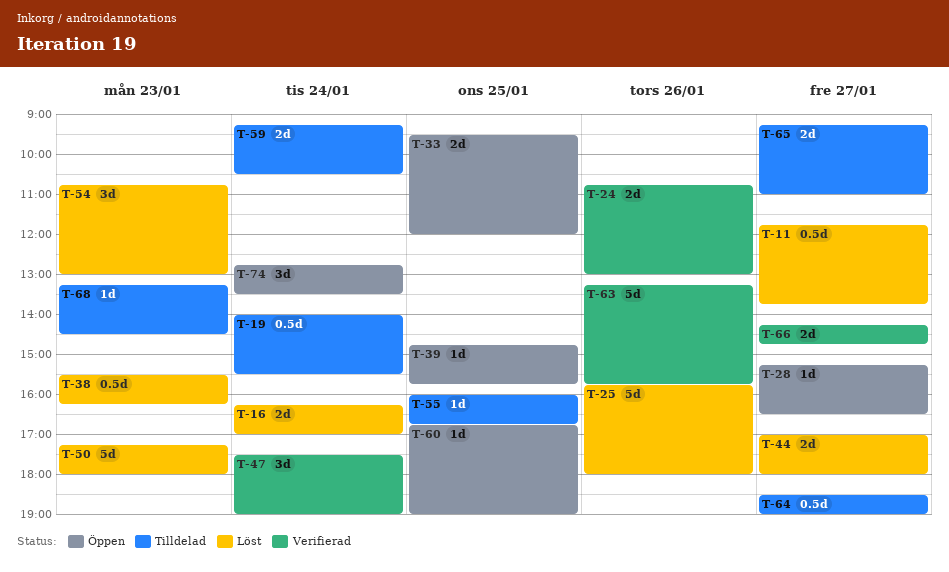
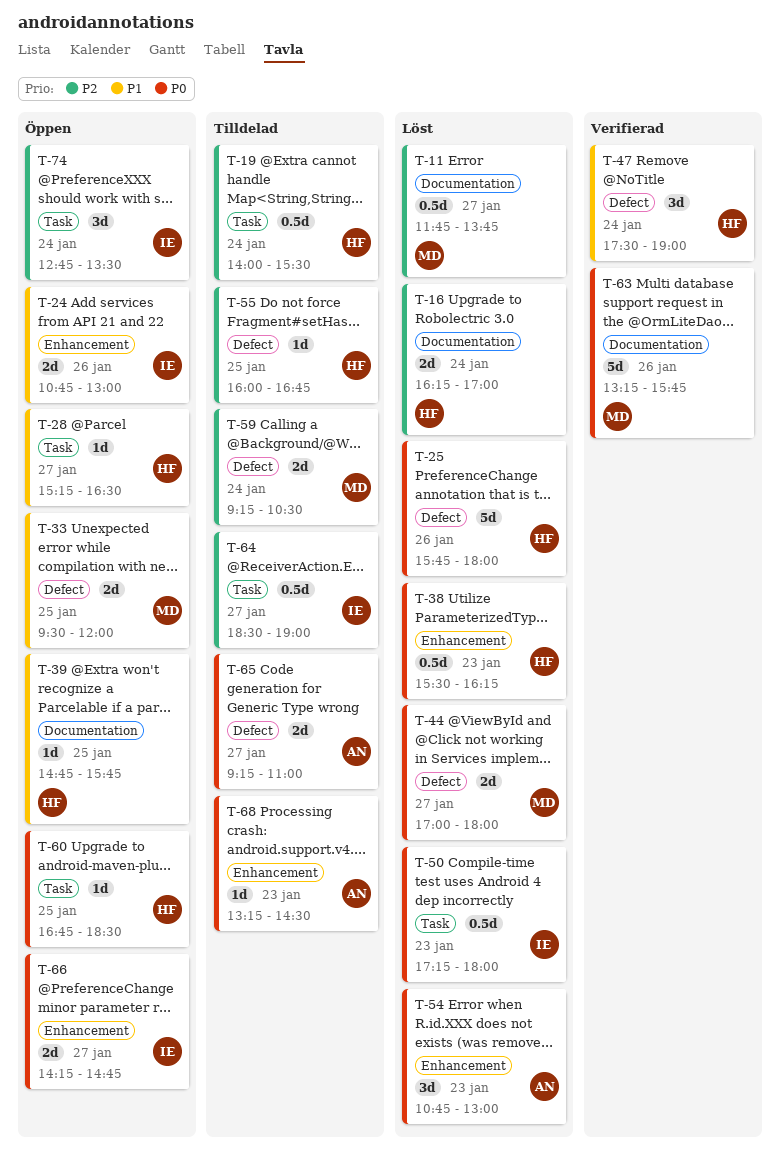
T-24, status: Verifierad -> Öppen
T-50, estimate: 5d -> 0.5d
T-60, ends: 19:00 -> 18:30
T-66, status: Verifierad -> Öppen

